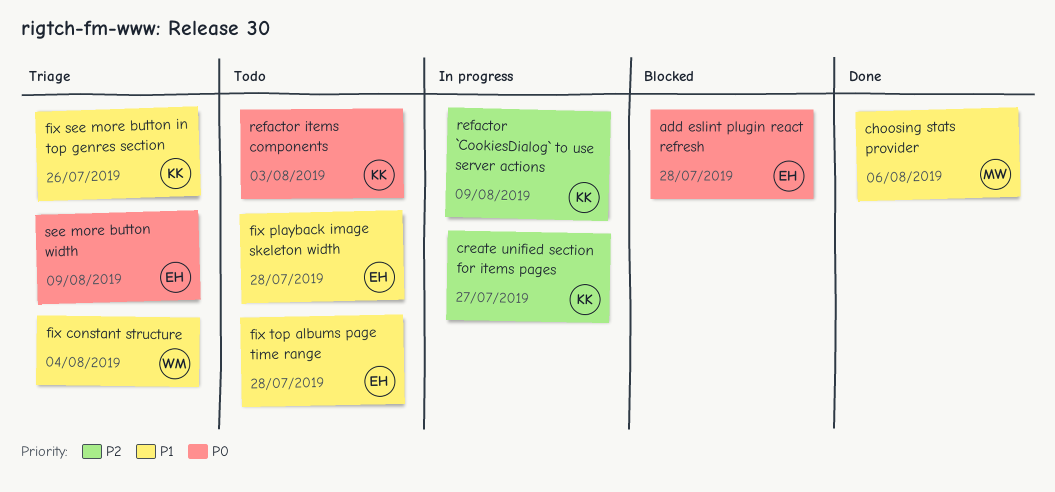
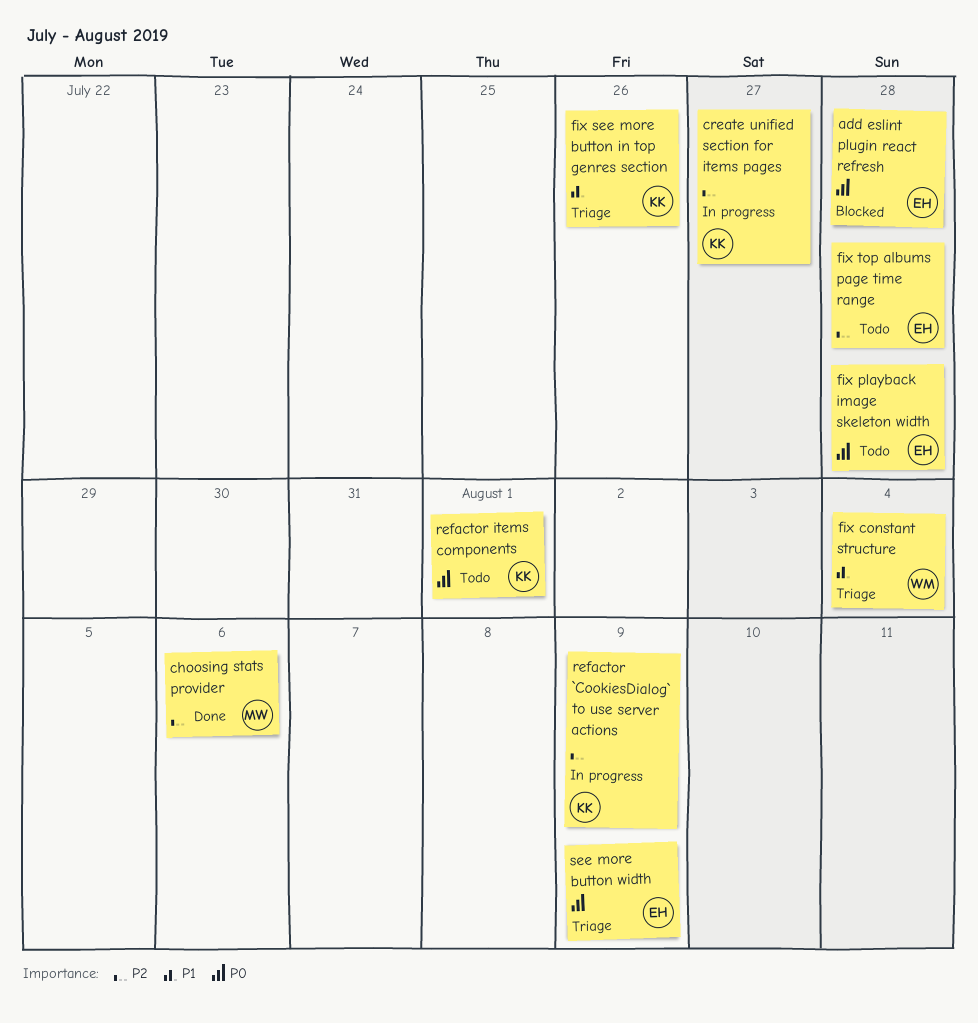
choosing stats provider, priority: P1 -> P2
fix playback image skeleton width, priority: P1 -> P0
fix top albums page time range, priority: P1 -> P2
refactor items components, due: Aug 3 -> Aug 1

